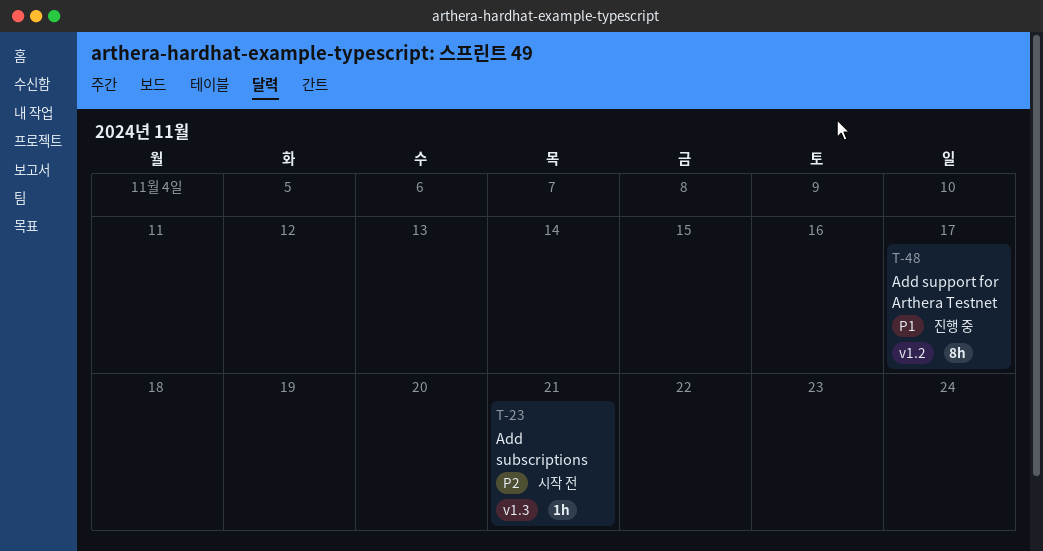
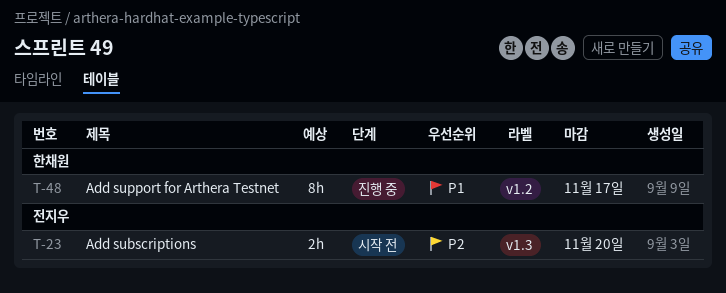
T-23, estimate: 1h -> 2h
T-23, due: Nov 21 -> Nov 20

